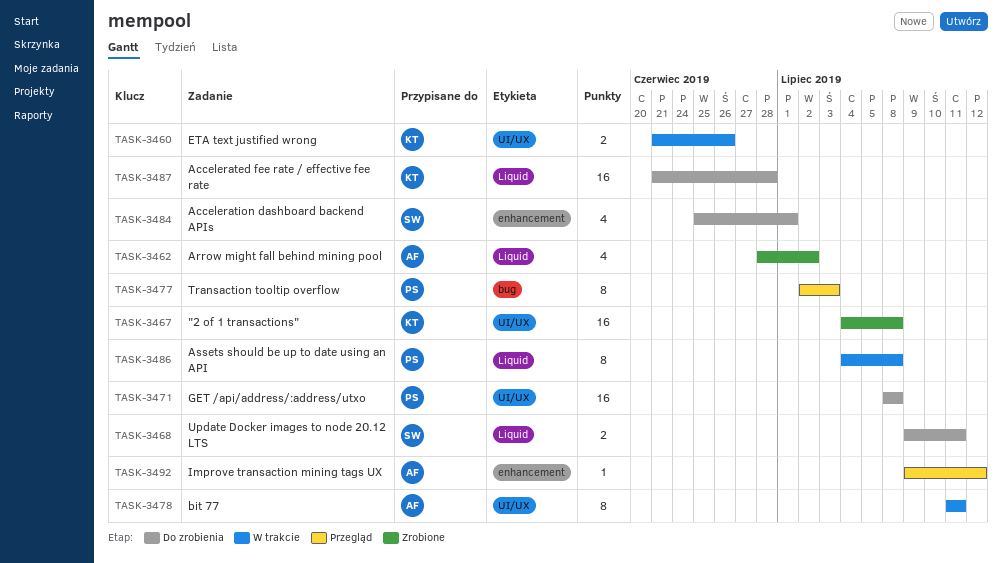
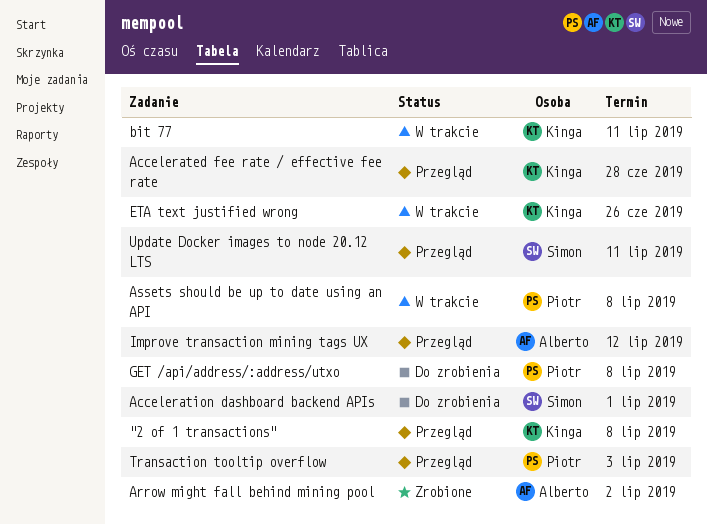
"2 of 1 transactions", status: Zrobione -> Przegląd
Accelerated fee rate / effective fee rate, status: Do zrobienia -> Przegląd
bit 77, owner: Alberto -> Kinga
Update Docker images to node 20.12 LTS, status: Do zrobienia -> Przegląd

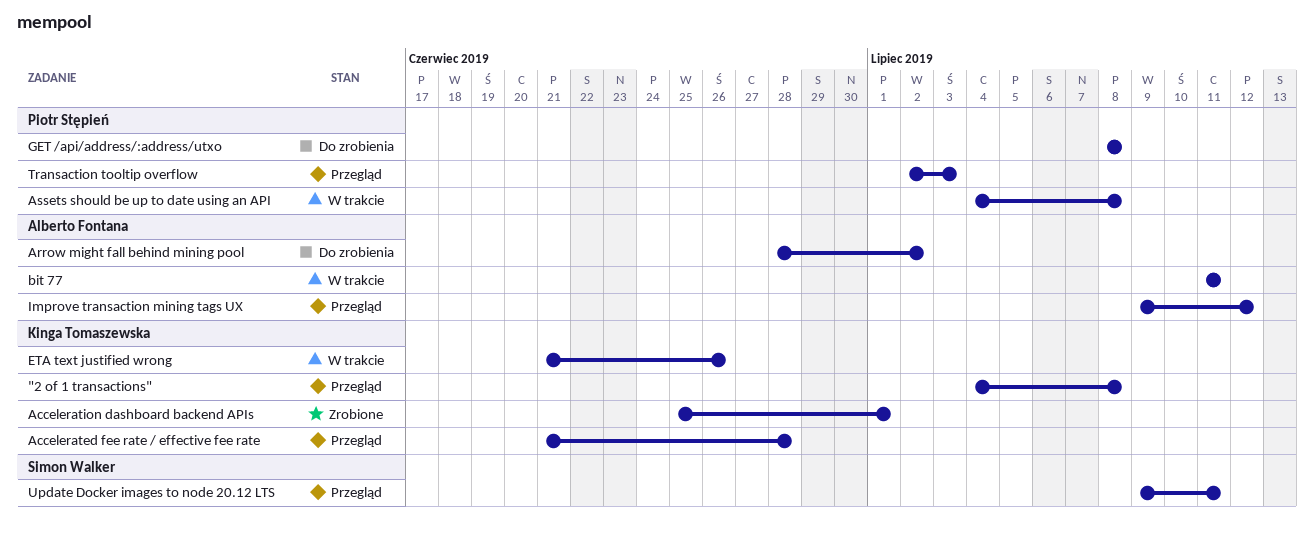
Acceleration dashboard backend APIs, status: Do zrobienia -> Zrobione
Acceleration dashboard backend APIs, owner: Simon Walker -> Kinga Tomaszewska
Arrow might fall behind mining pool, status: Zrobione -> Do zrobienia
bit 77, owner: Kinga Tomaszewska -> Alberto Fontana

